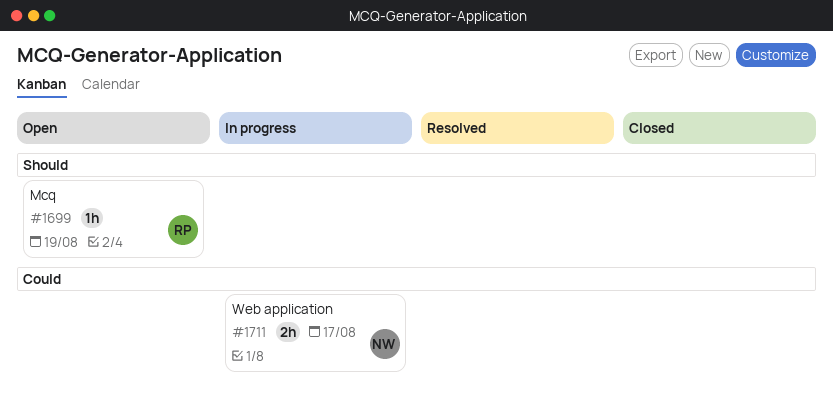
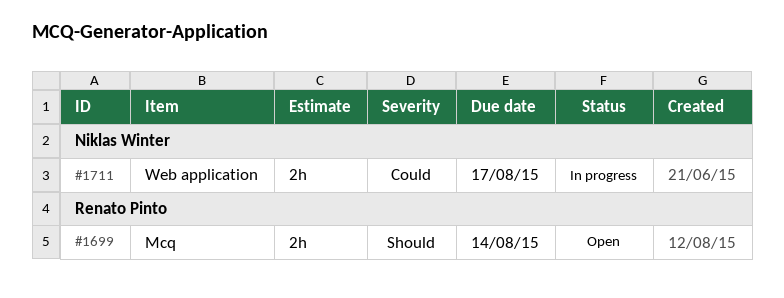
#1699, estimate: 1h -> 2h
#1699, due: Aug 19 -> Aug 14

